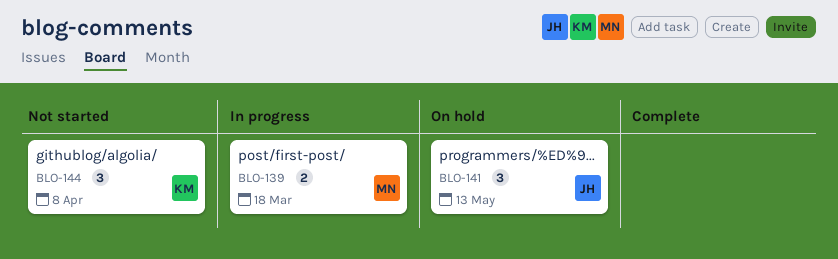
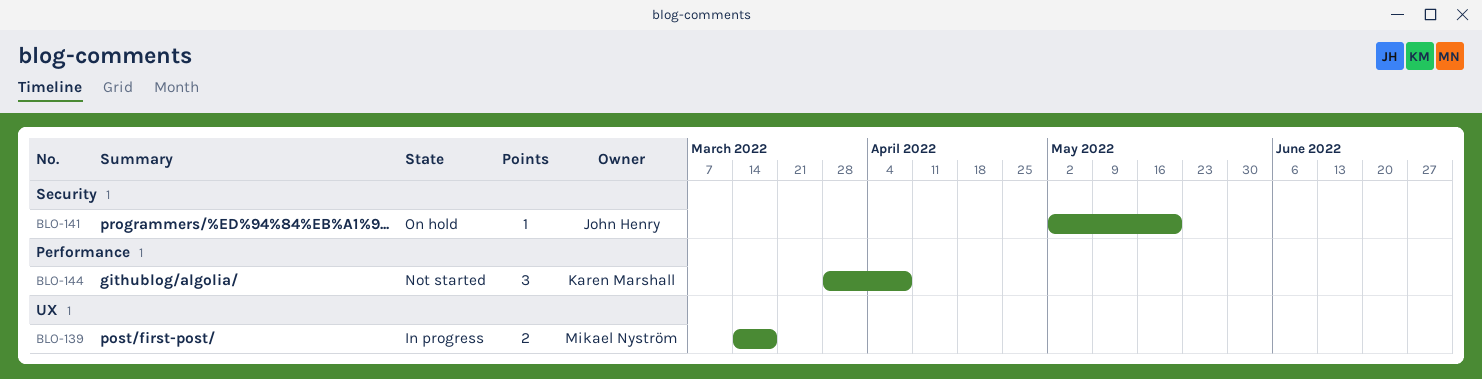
BLO-141, estimate: 3 -> 1
BLO-141, due: May 13 -> May 20

